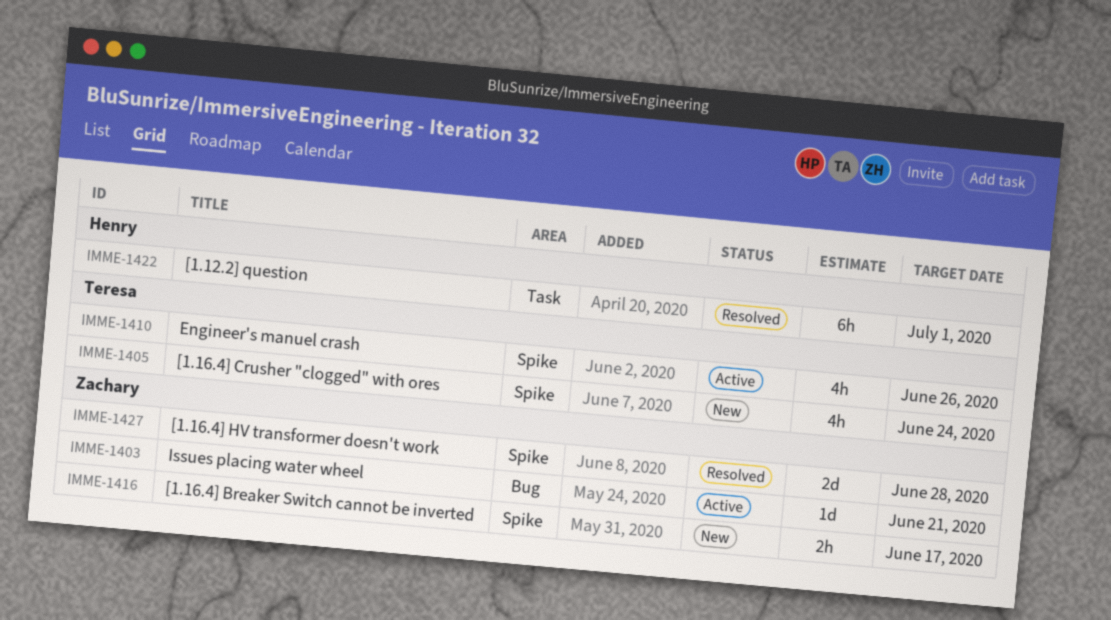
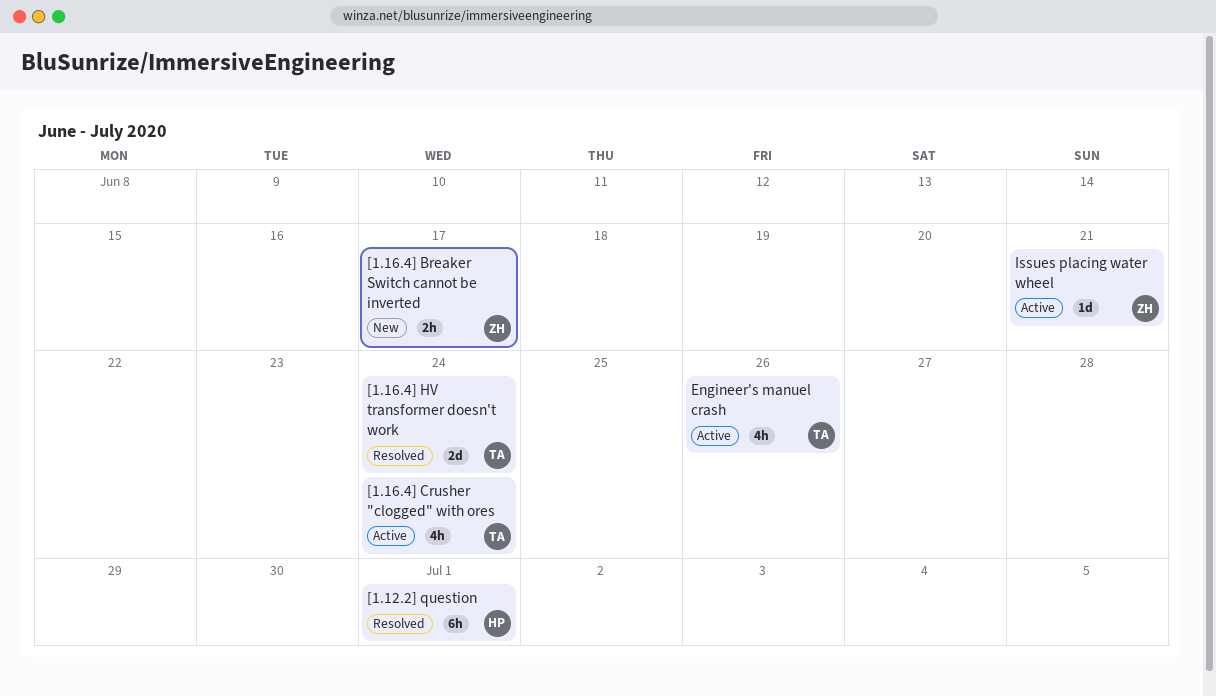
[1.16.4] Crusher "clogged" with ores, status: New -> Active
[1.16.4] HV transformer doesn't work, owner: Zachary -> Teresa
[1.16.4] HV transformer doesn't work, due: Jun 28 -> Jun 24

